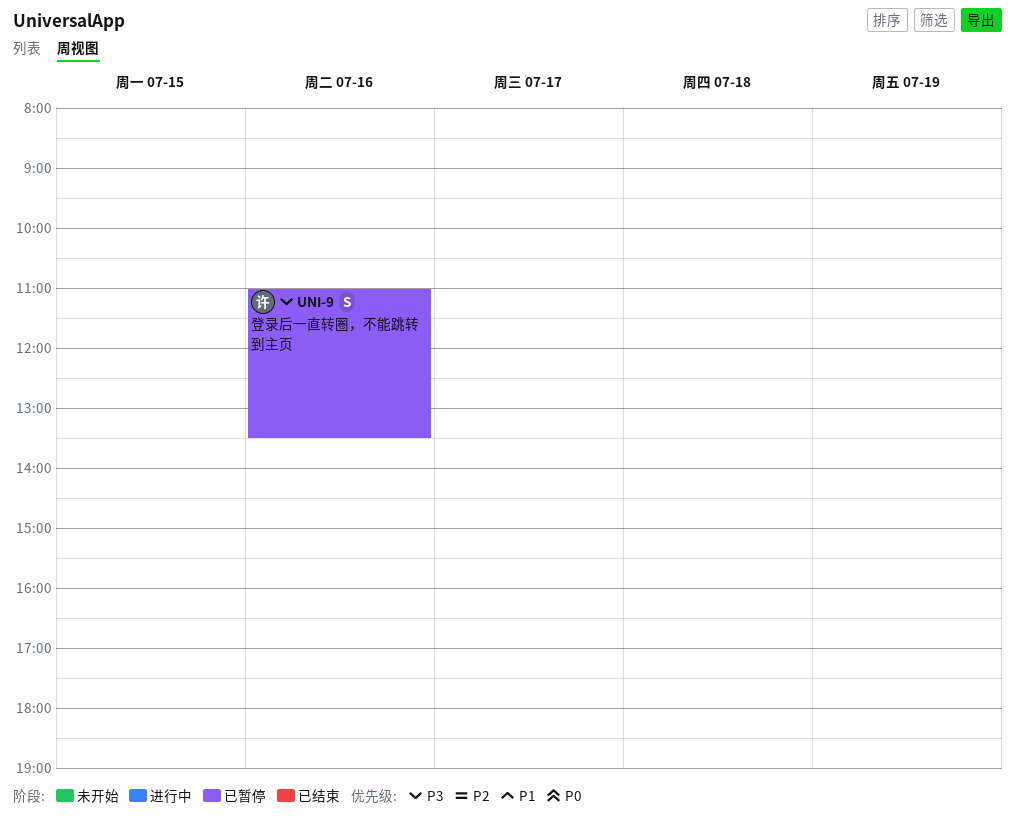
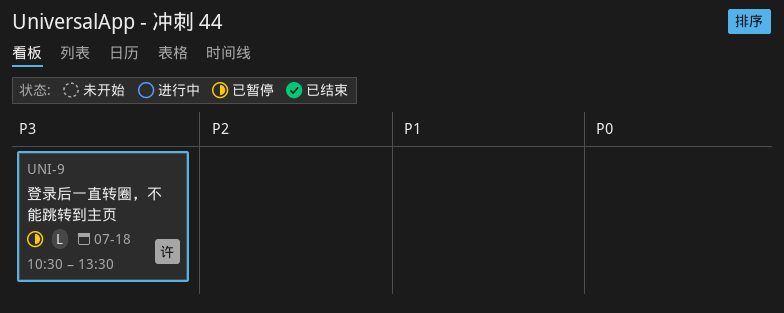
UNI-9, estimate: S -> L
UNI-9, day: Jul 16 -> Jul 18
UNI-9, begins: 11:00 -> 10:30

